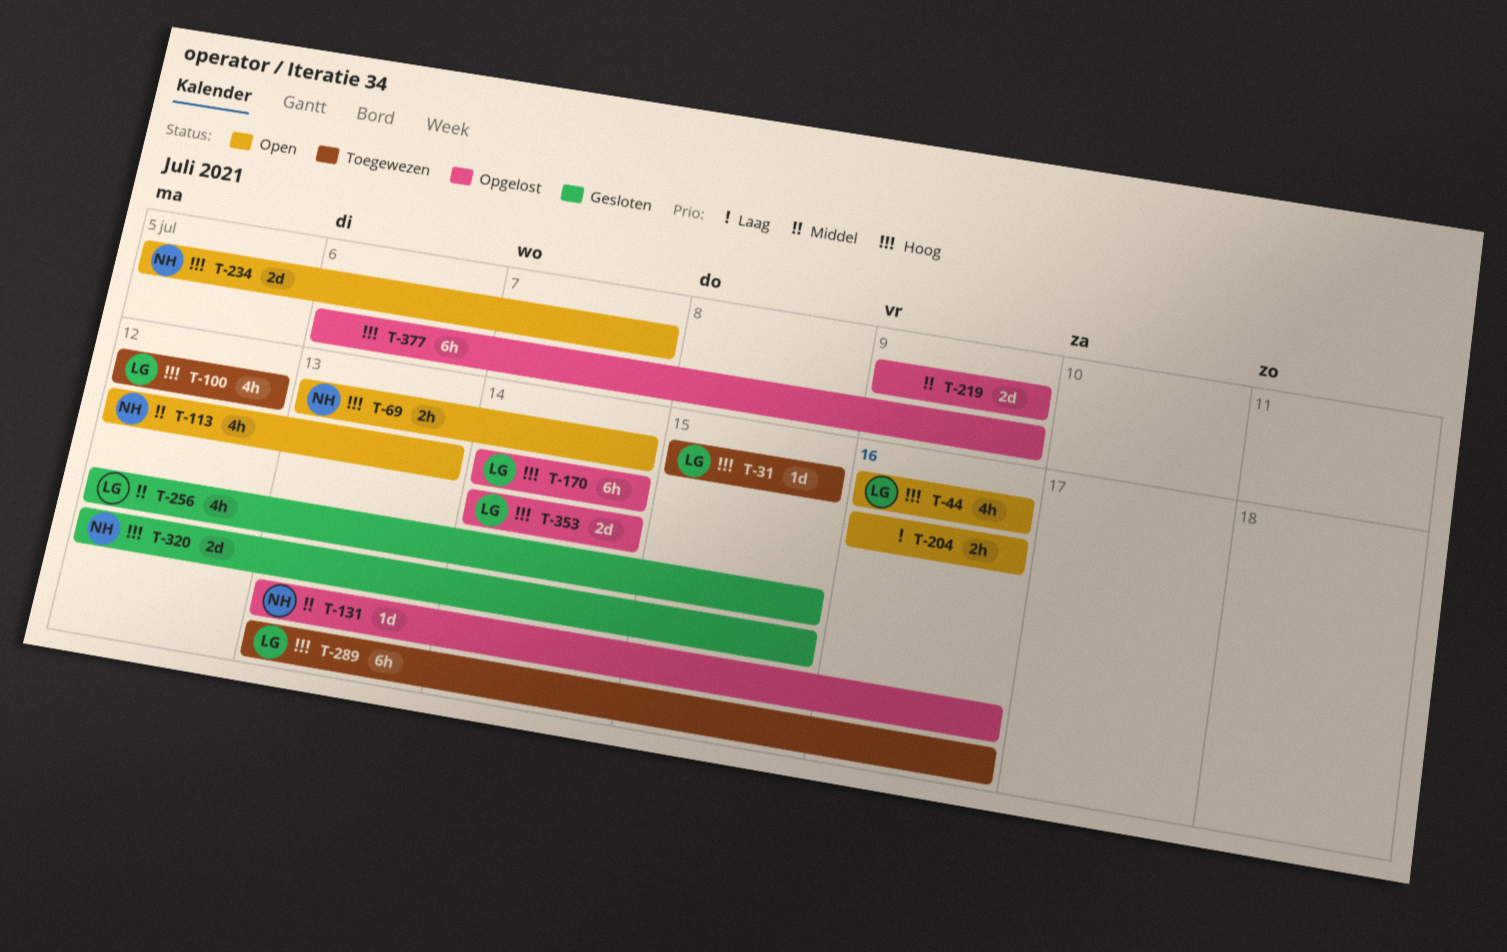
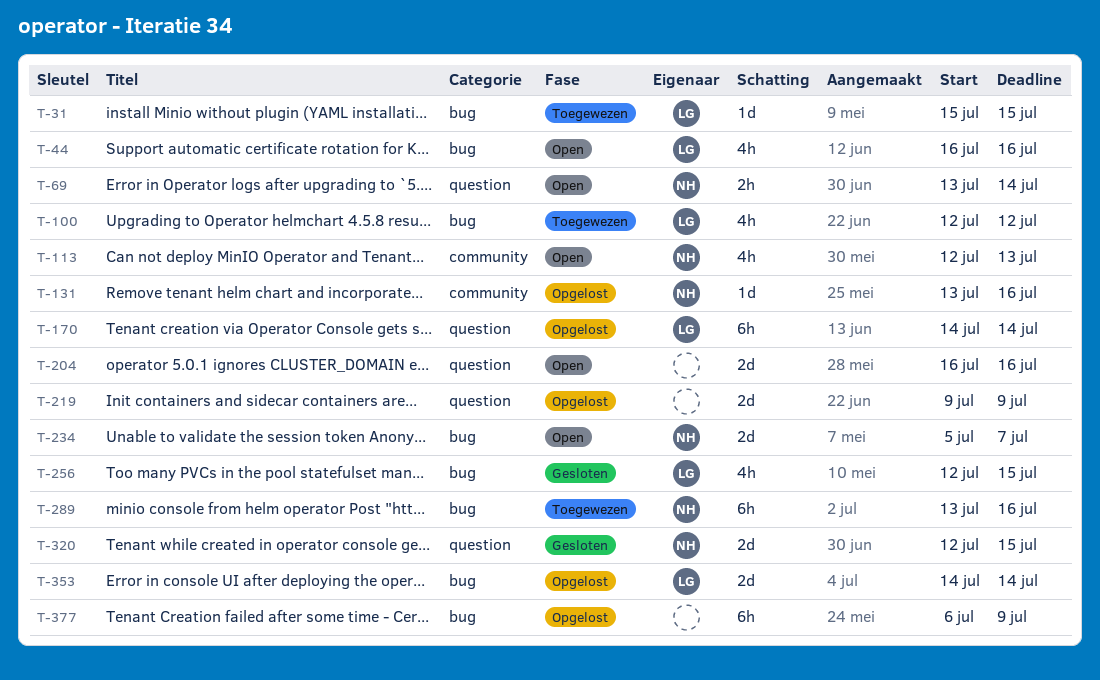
T-204, estimate: 2h -> 2d
T-289, owner: LG -> NH

